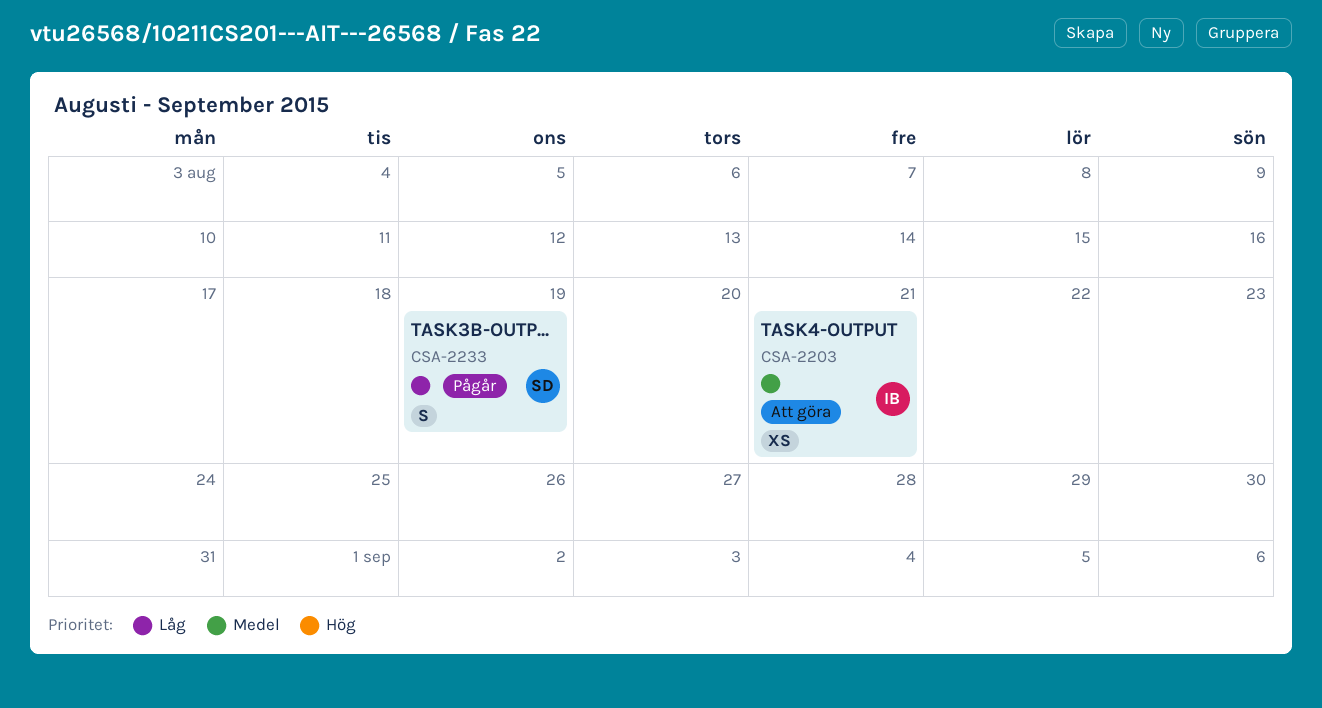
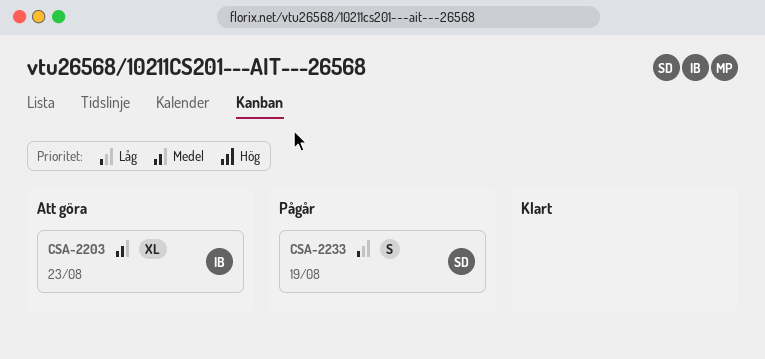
CSA-2203, estimate: XS -> XL
CSA-2203, due: Aug 21 -> Aug 23

